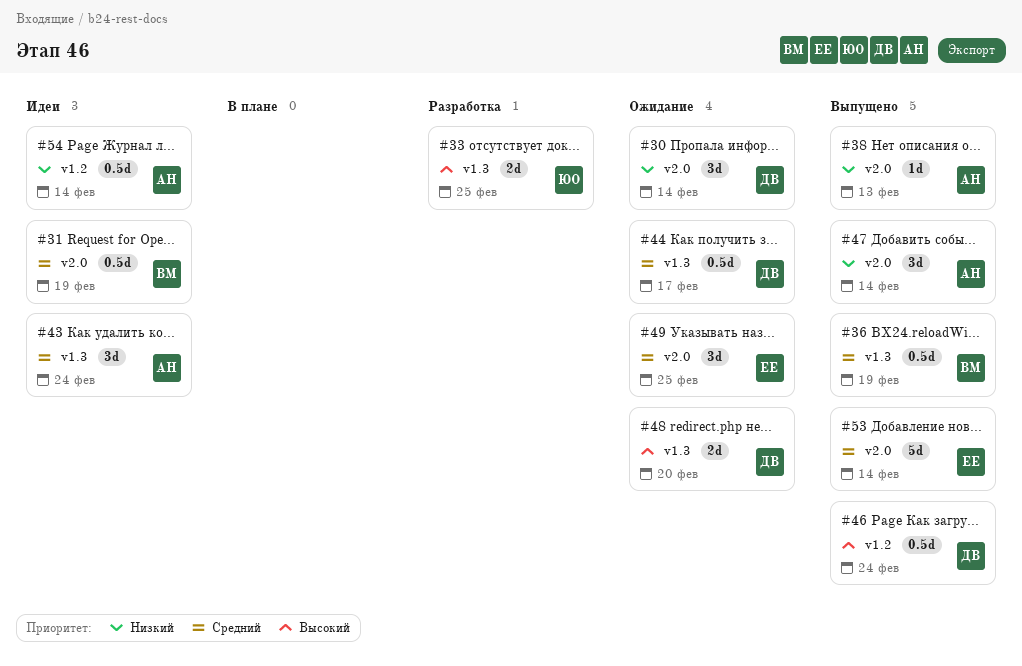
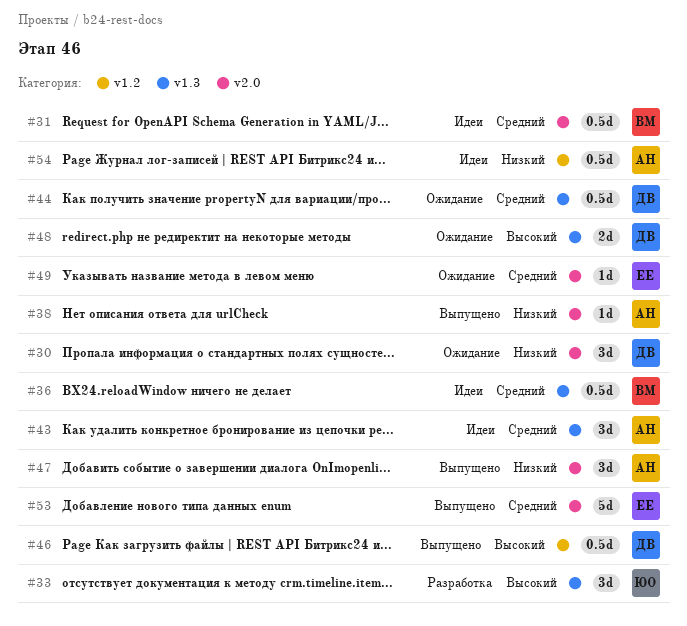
#33, estimate: 2d -> 3d
#36, status: Выпущено -> Идеи
#49, estimate: 3d -> 1d

